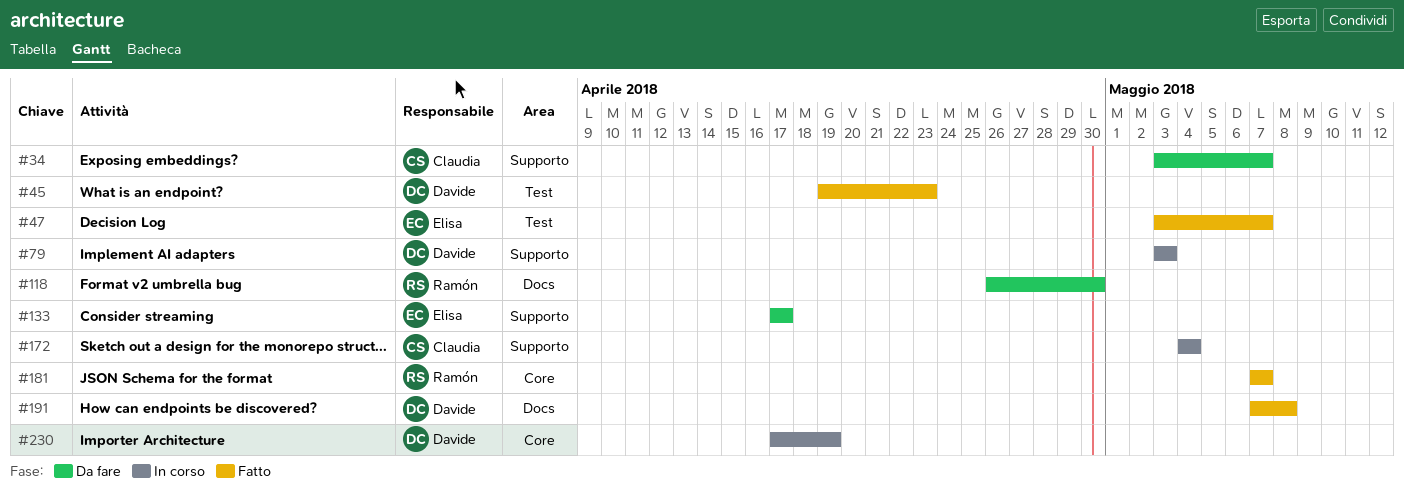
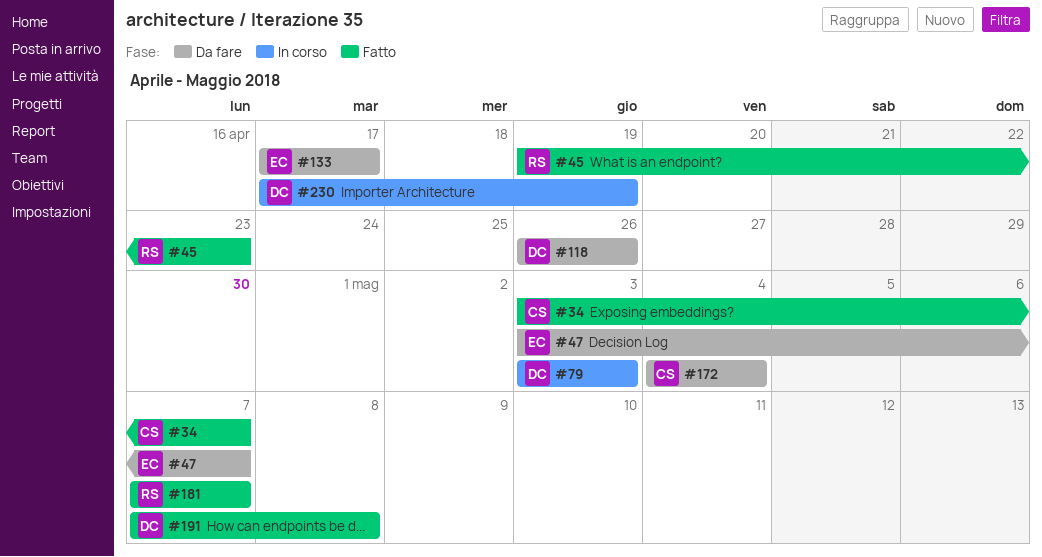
#34, status: Da fare -> Fatto
#45, owner: Davide -> Ramón
#47, status: Fatto -> Da fare
#118, owner: Ramón -> Davide
#118, due: Apr 30 -> Apr 26
#172, status: In corso -> Da fare

